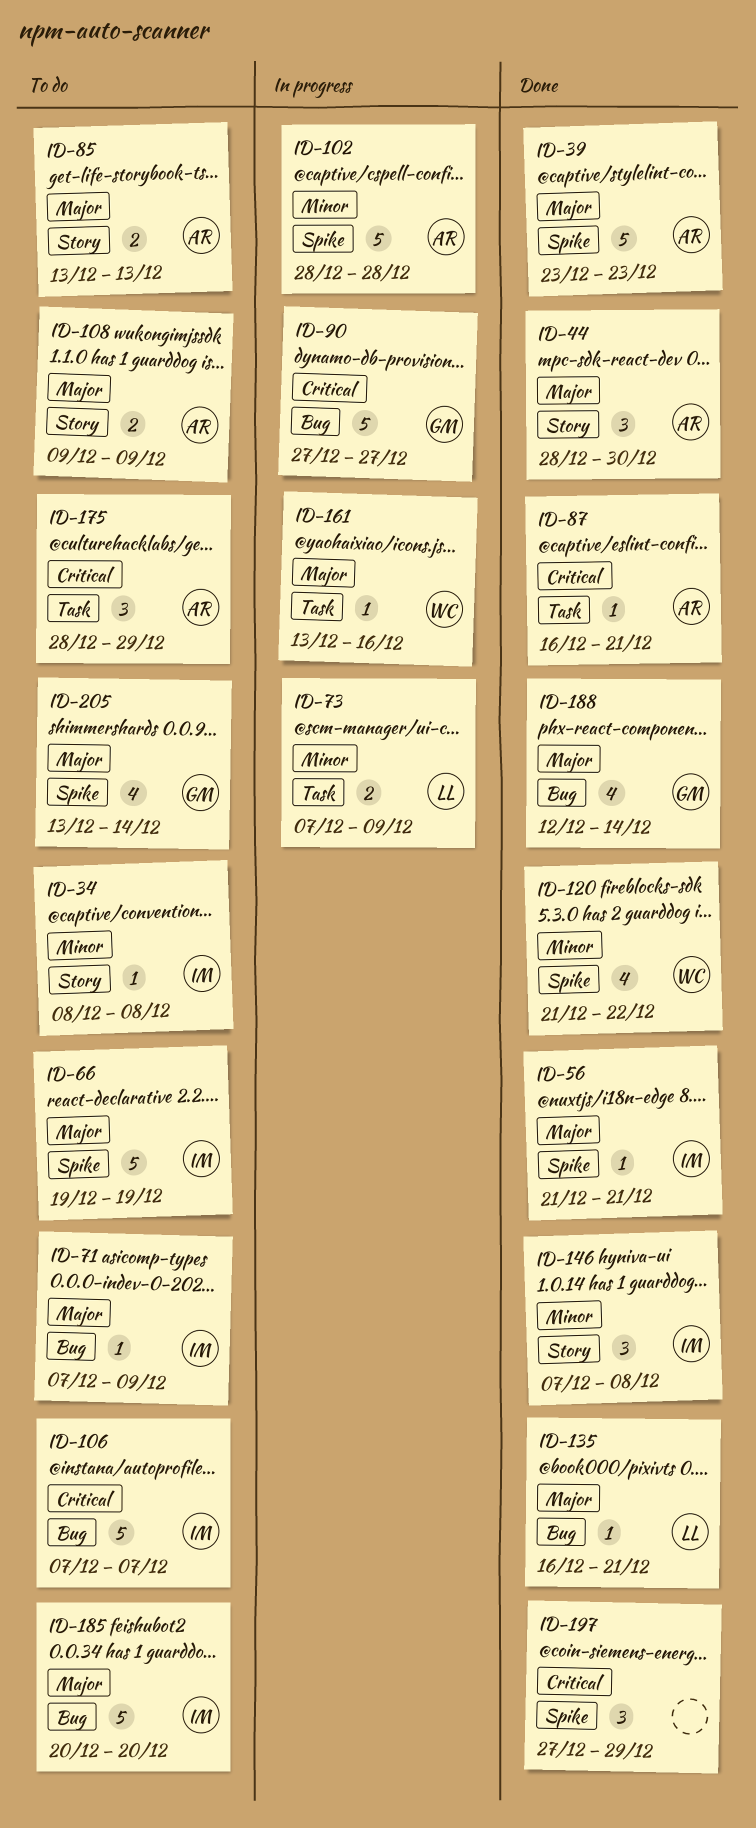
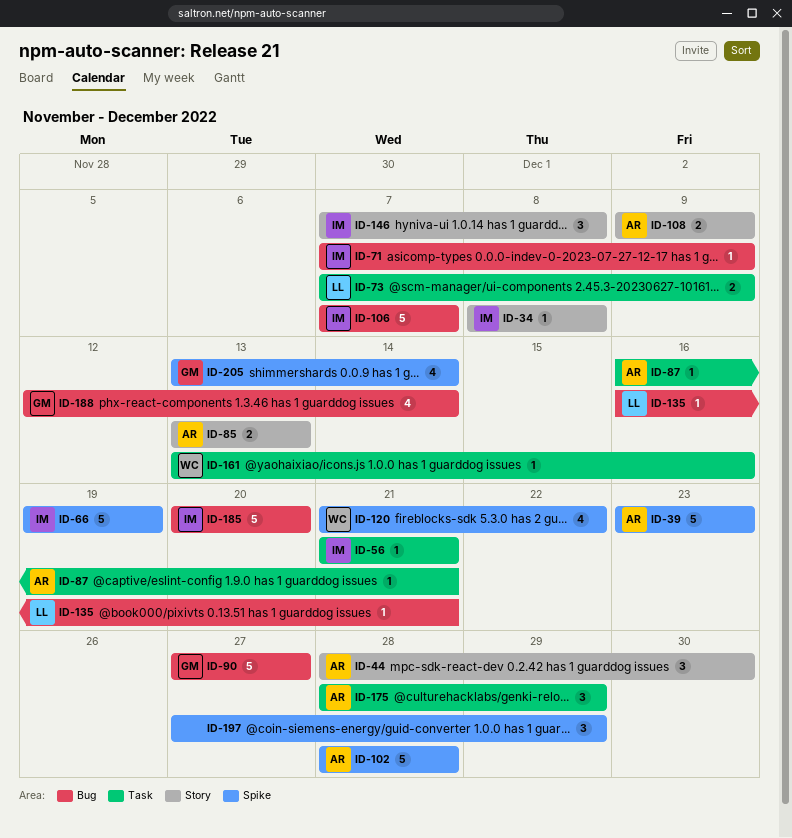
ID-56, label: Spike -> Task

